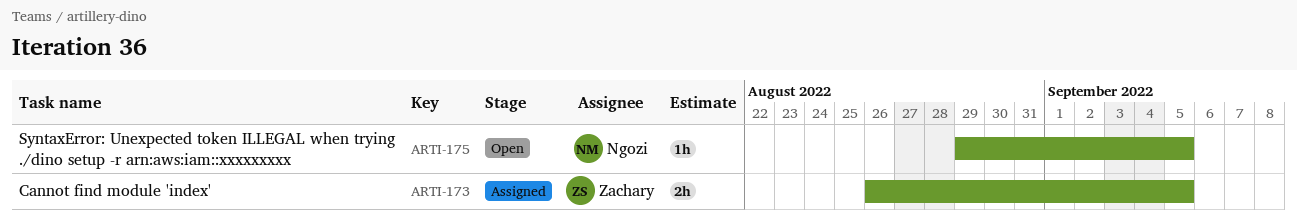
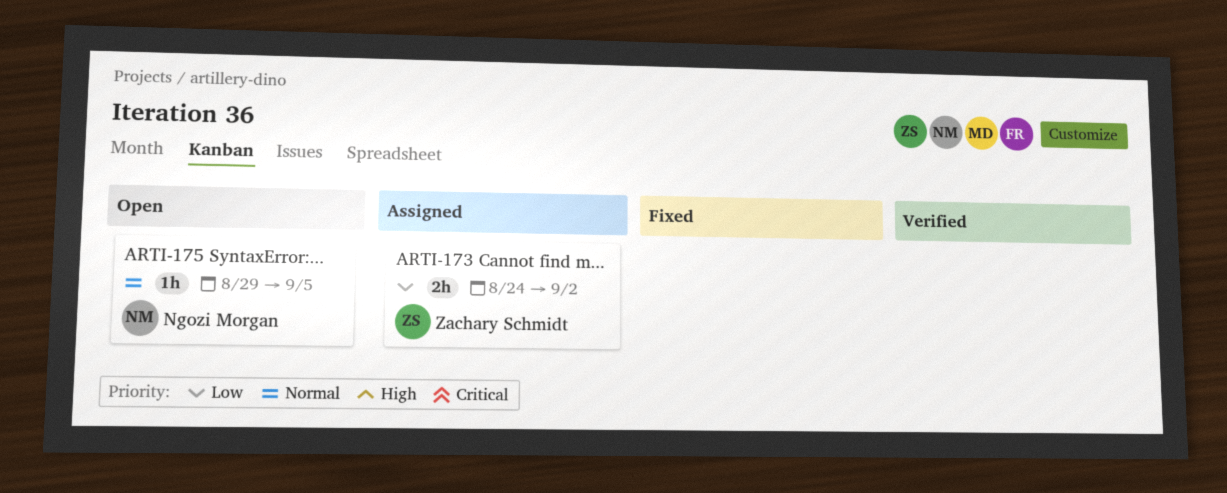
ARTI-173, start: Aug 26 -> Aug 24
ARTI-173, due: Sep 5 -> Sep 2

